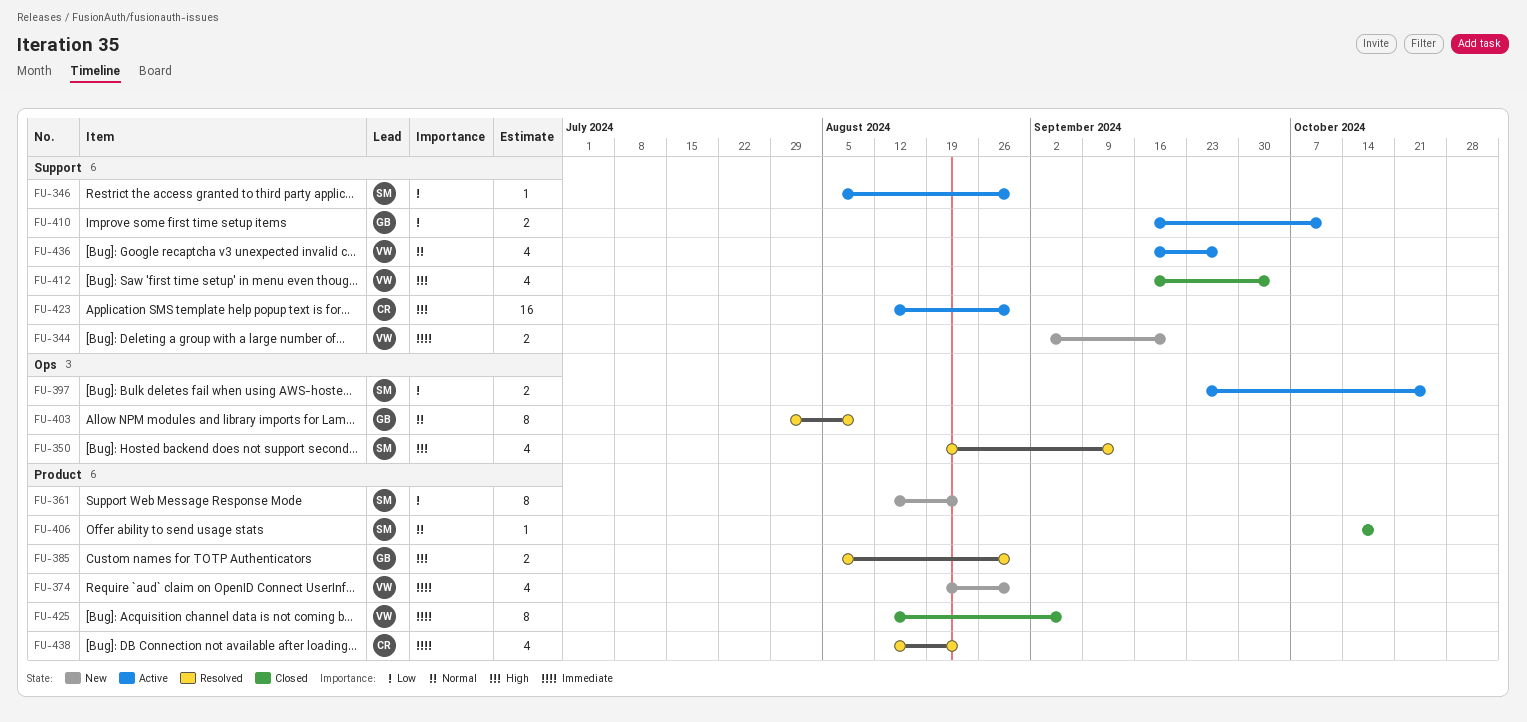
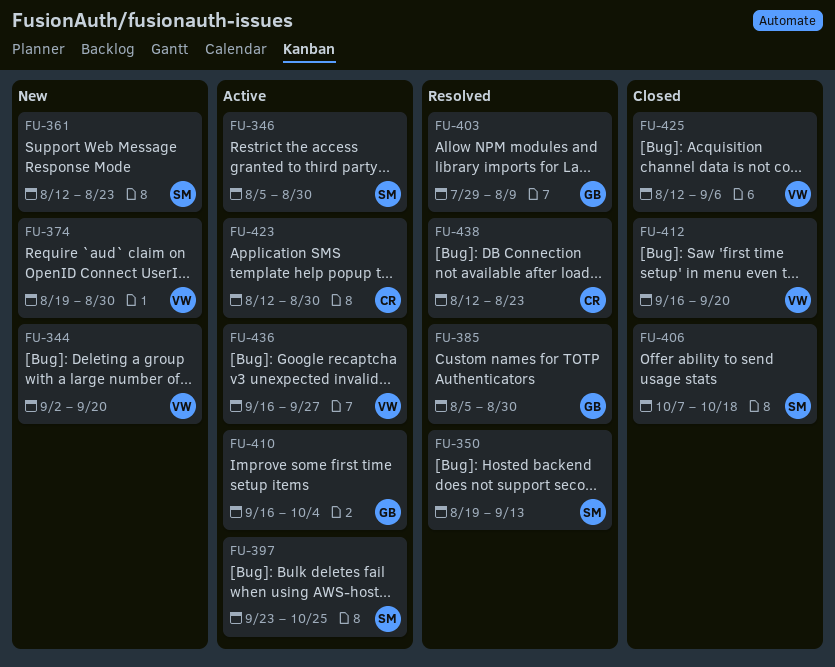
FU-406, start: Oct 14 -> Oct 7
FU-410, due: Oct 11 -> Oct 4
FU-412, due: Oct 4 -> Sep 20

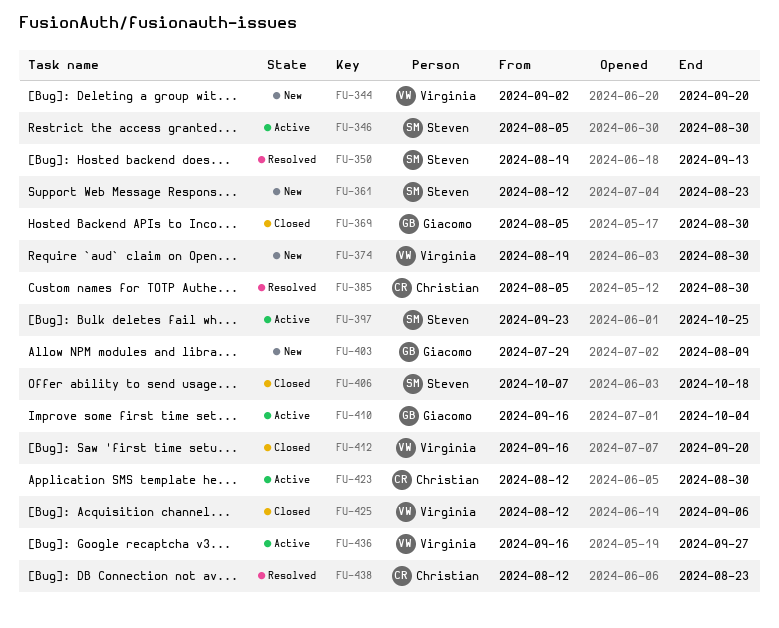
FU-369: none -> present
FU-385, owner: Giacomo -> Christian
FU-403, status: Resolved -> New

